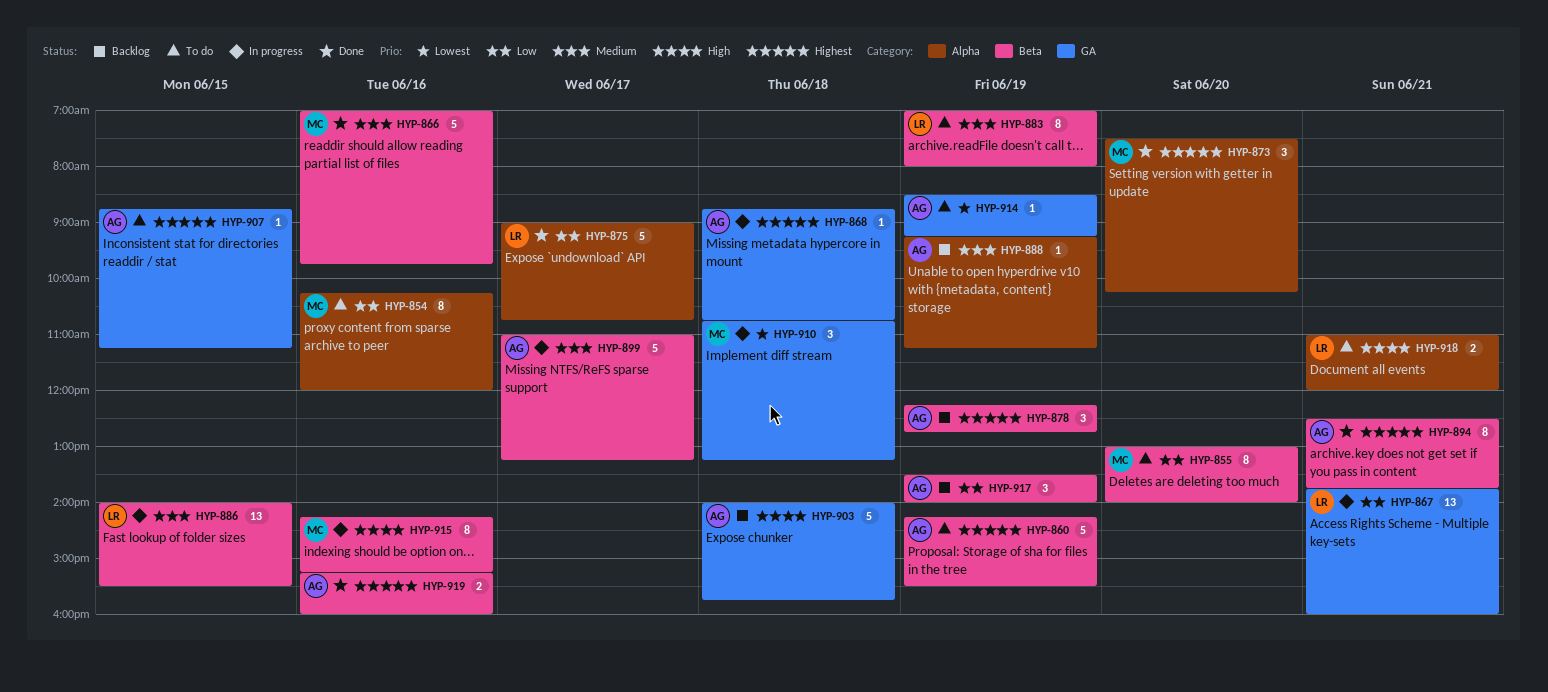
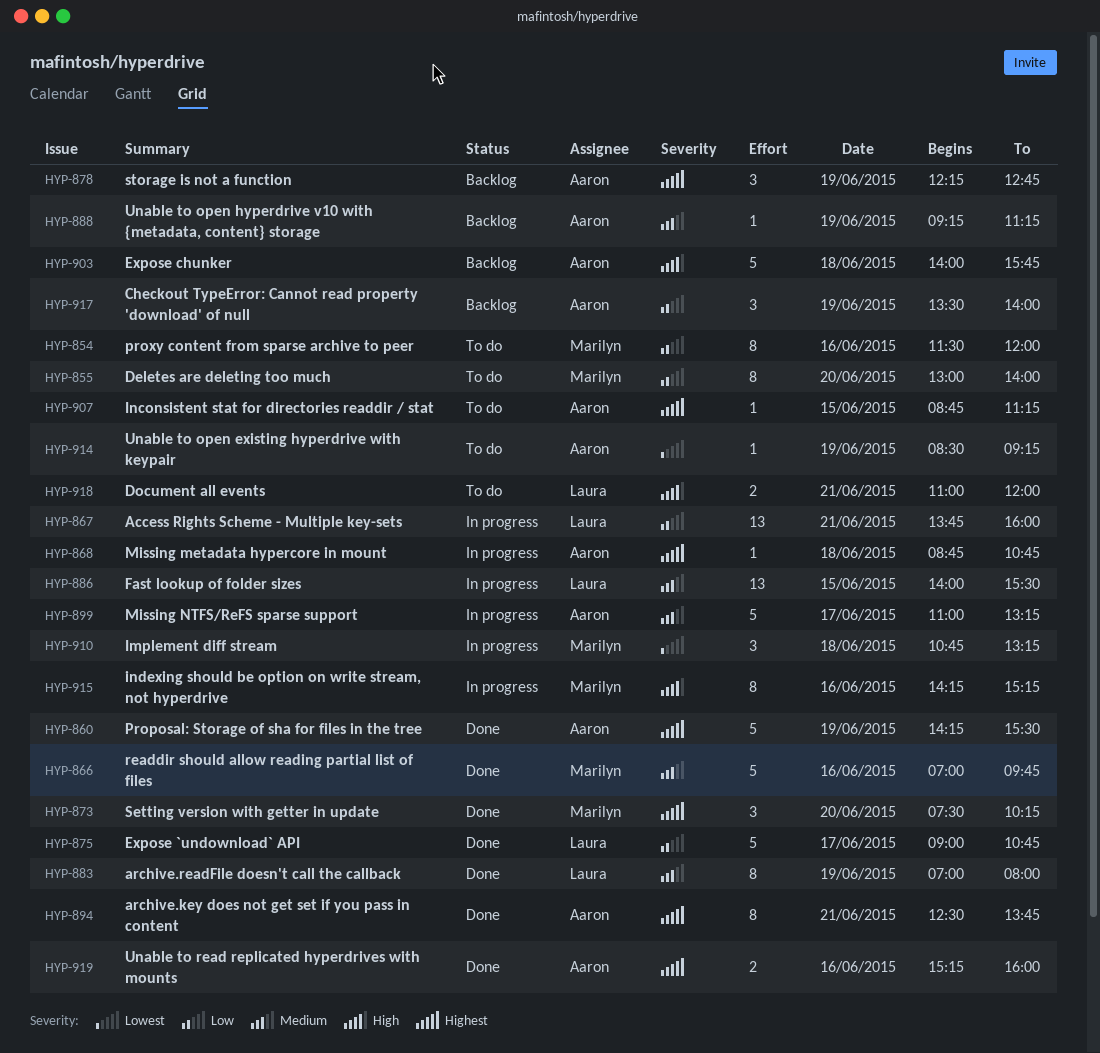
HYP-854, begins: 10:15 -> 11:30
HYP-860, status: To do -> Done
HYP-883, status: To do -> Done

